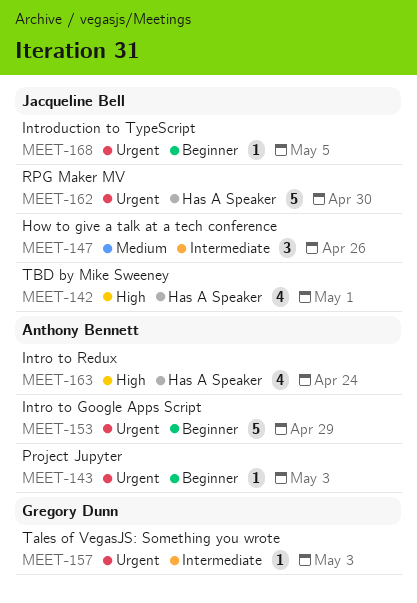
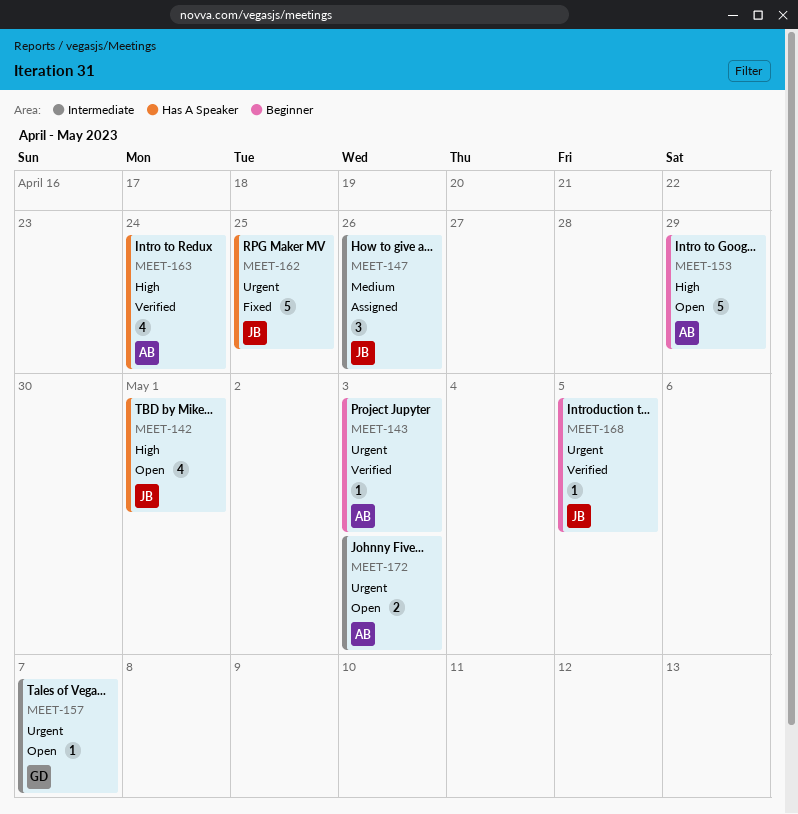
MEET-153, priority: Urgent -> High
MEET-157, due: May 3 -> May 7
MEET-162, due: Apr 30 -> Apr 25
MEET-172: none -> present

